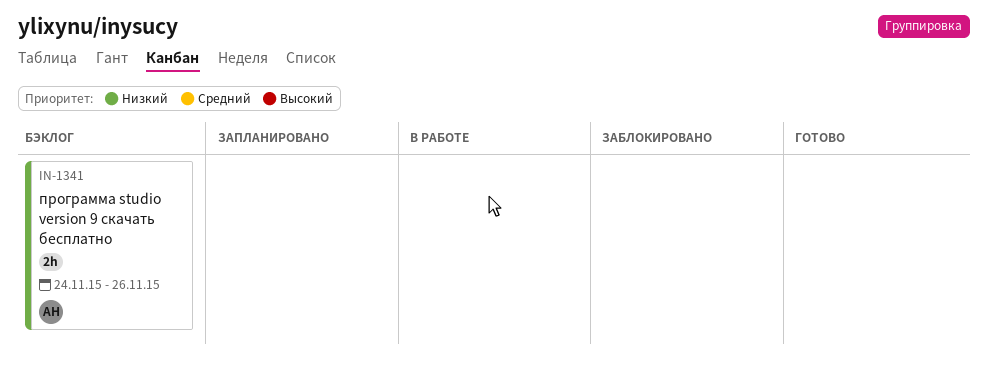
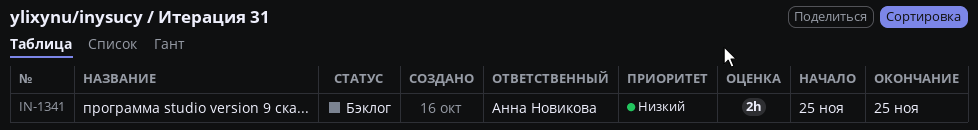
IN-1341, start: Nov 24 -> Nov 25
IN-1341, due: Nov 26 -> Nov 25

